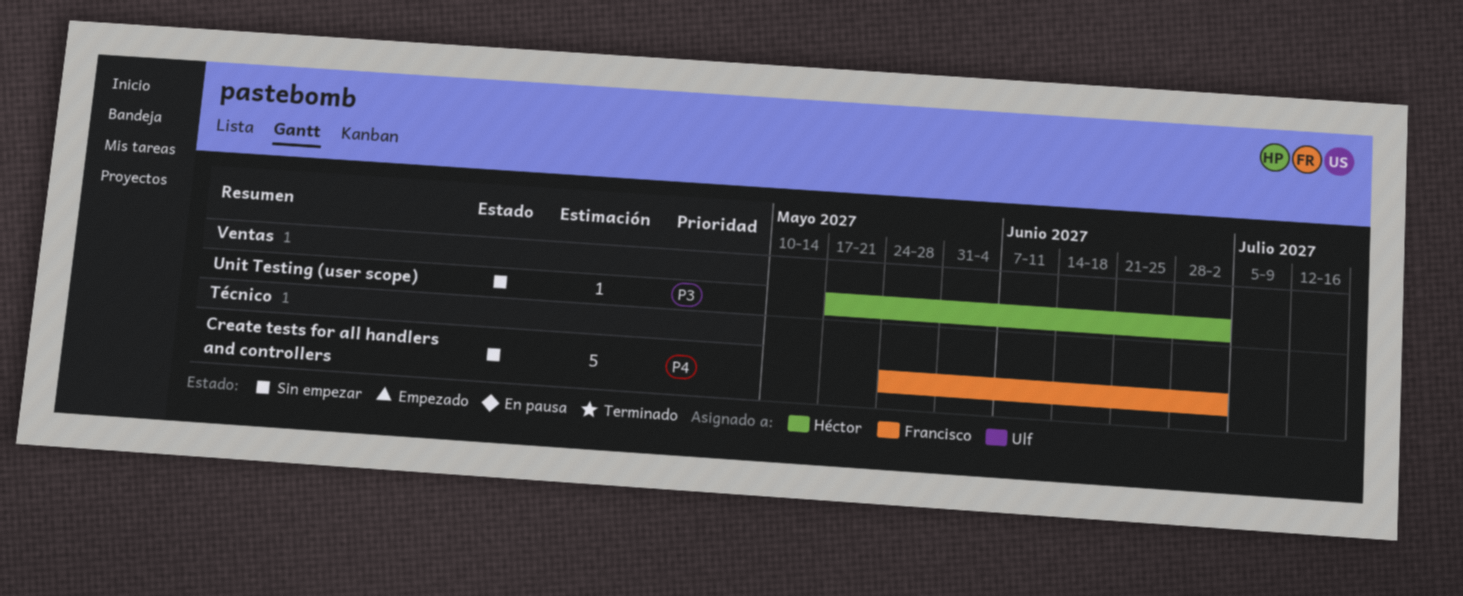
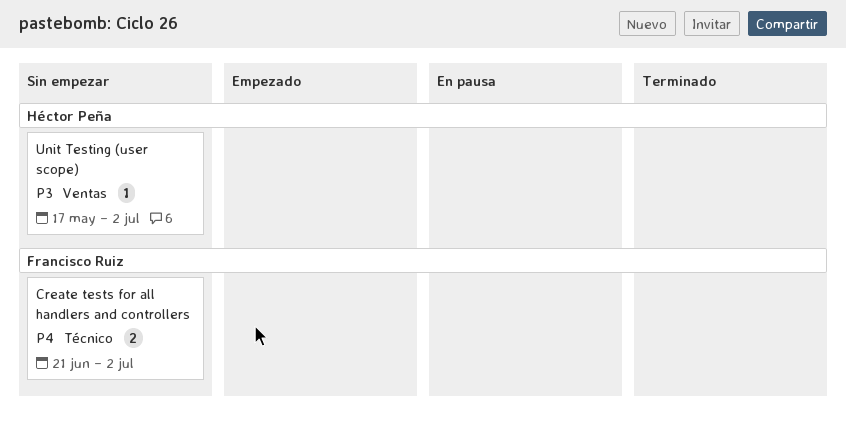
Create tests for all handlers and controllers, estimate: 5 -> 2
Create tests for all handlers and controllers, start: May 24 -> Jun 21

